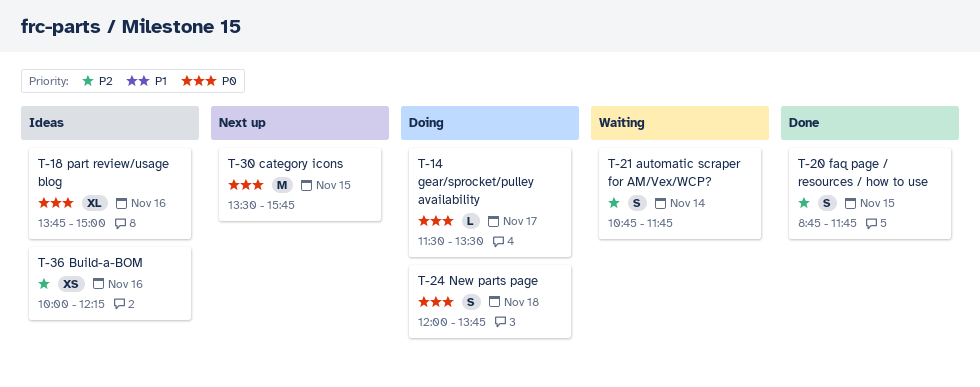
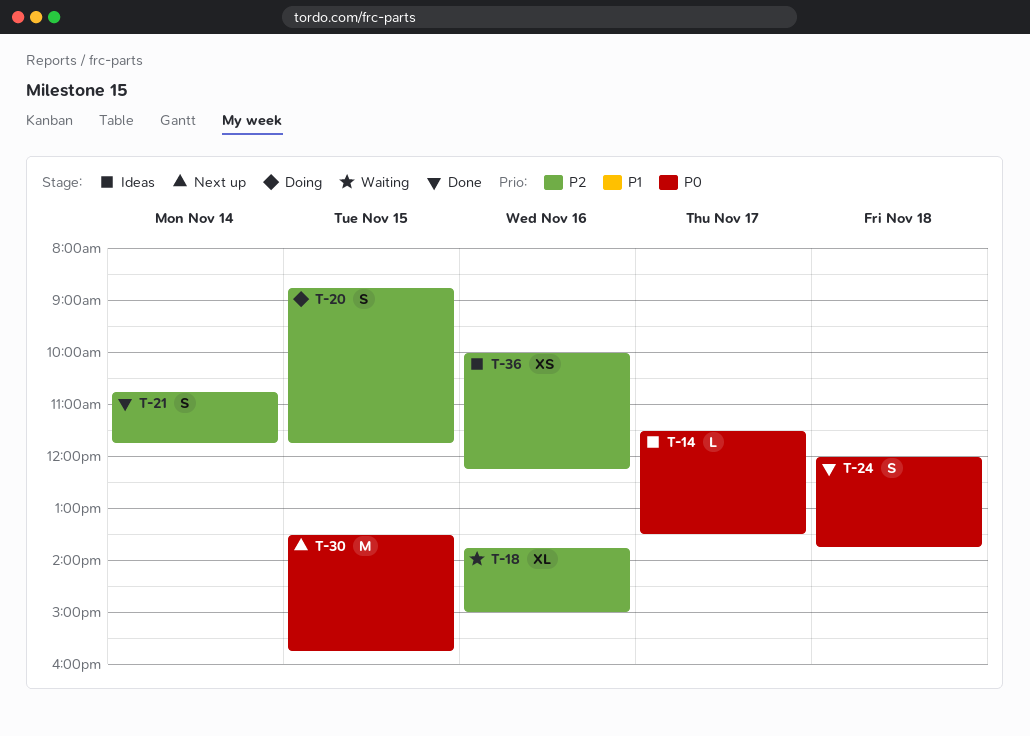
T-14, status: Doing -> Ideas
T-18, status: Ideas -> Waiting
T-18, priority: P0 -> P2
T-20, status: Done -> Doing
T-21, status: Waiting -> Done
T-24, status: Doing -> Done

